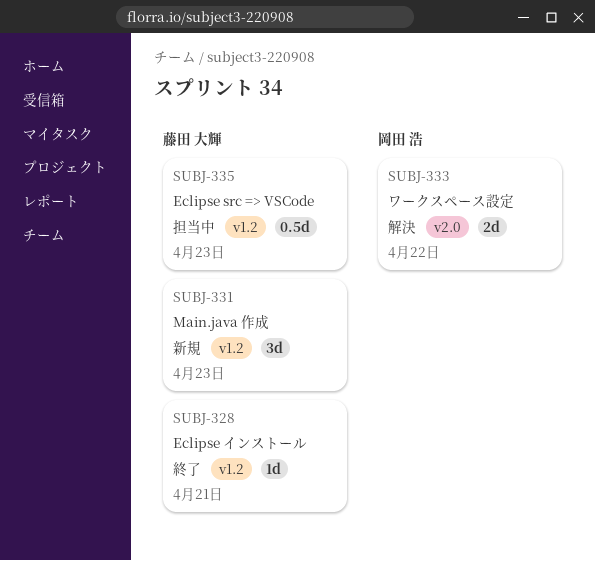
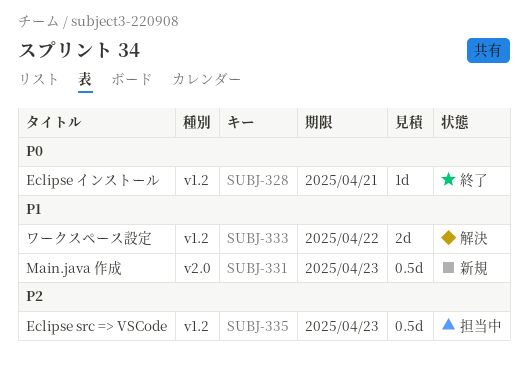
SUBJ-331, label: v1.2 -> v2.0
SUBJ-331, estimate: 3d -> 0.5d
SUBJ-333, label: v2.0 -> v1.2

